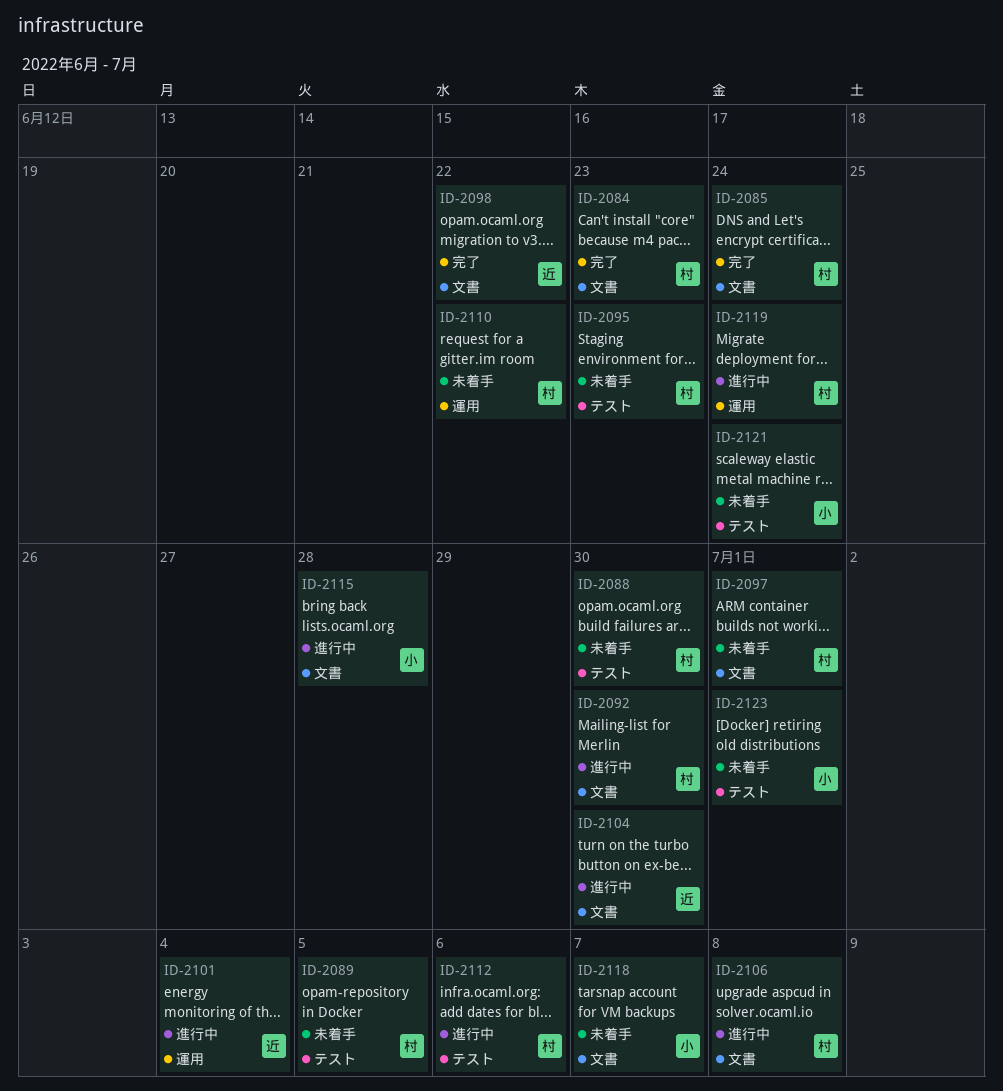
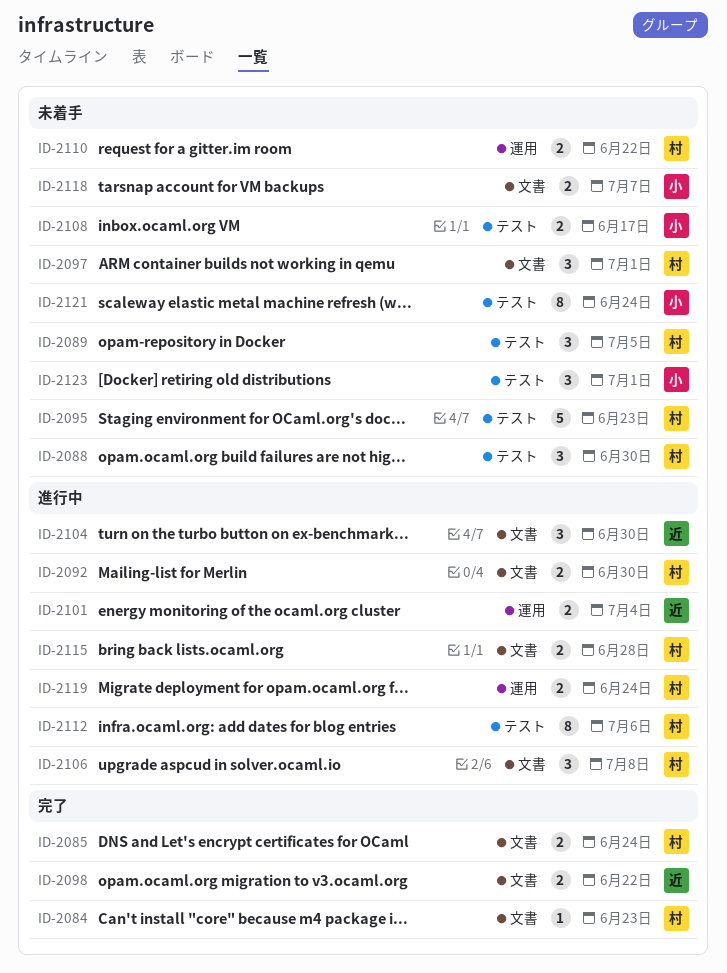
ID-2108: none -> present
ID-2115, owner: 小 -> 村

